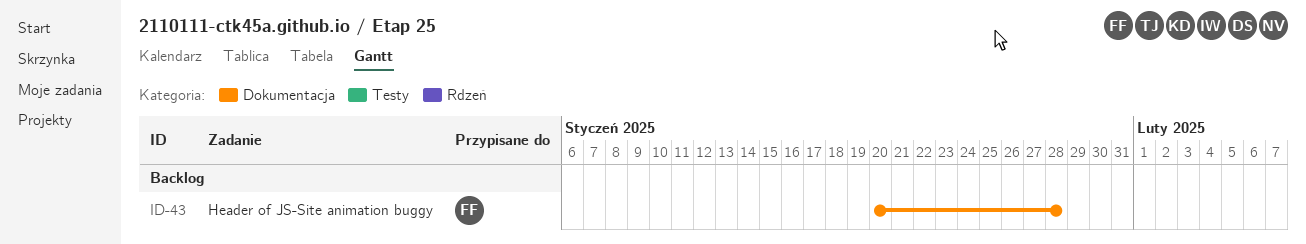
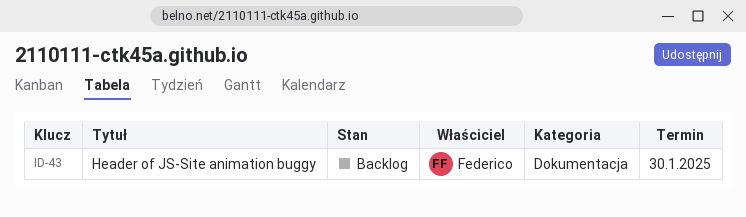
ID-43, due: Jan 28 -> Jan 30

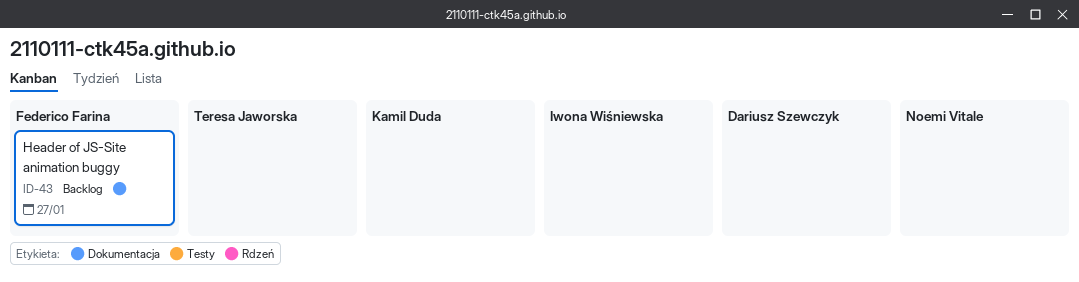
ID-43, due: Jan 30 -> Jan 27

